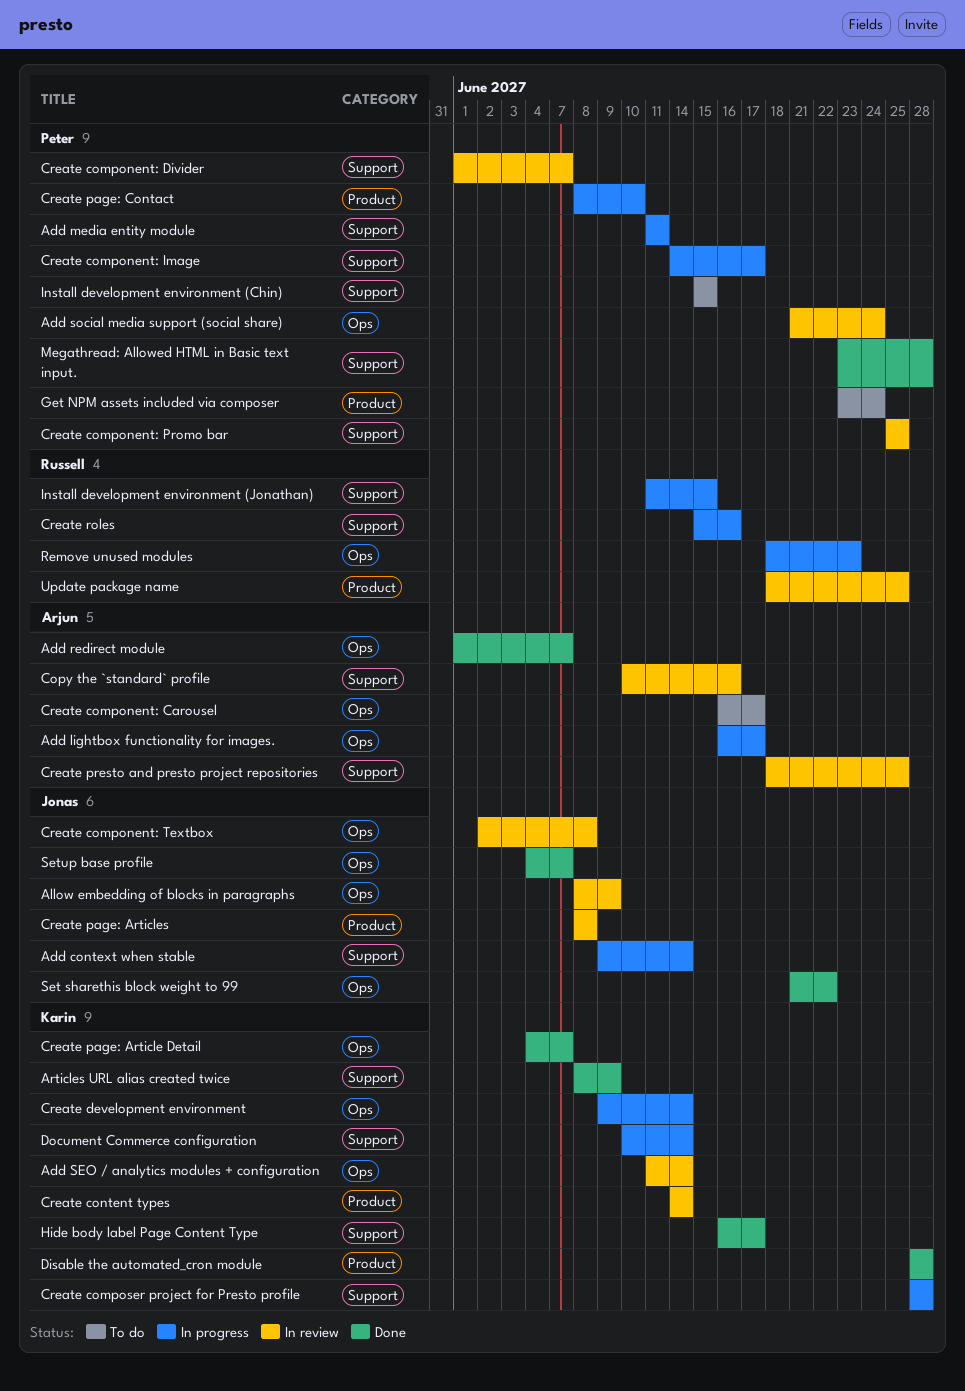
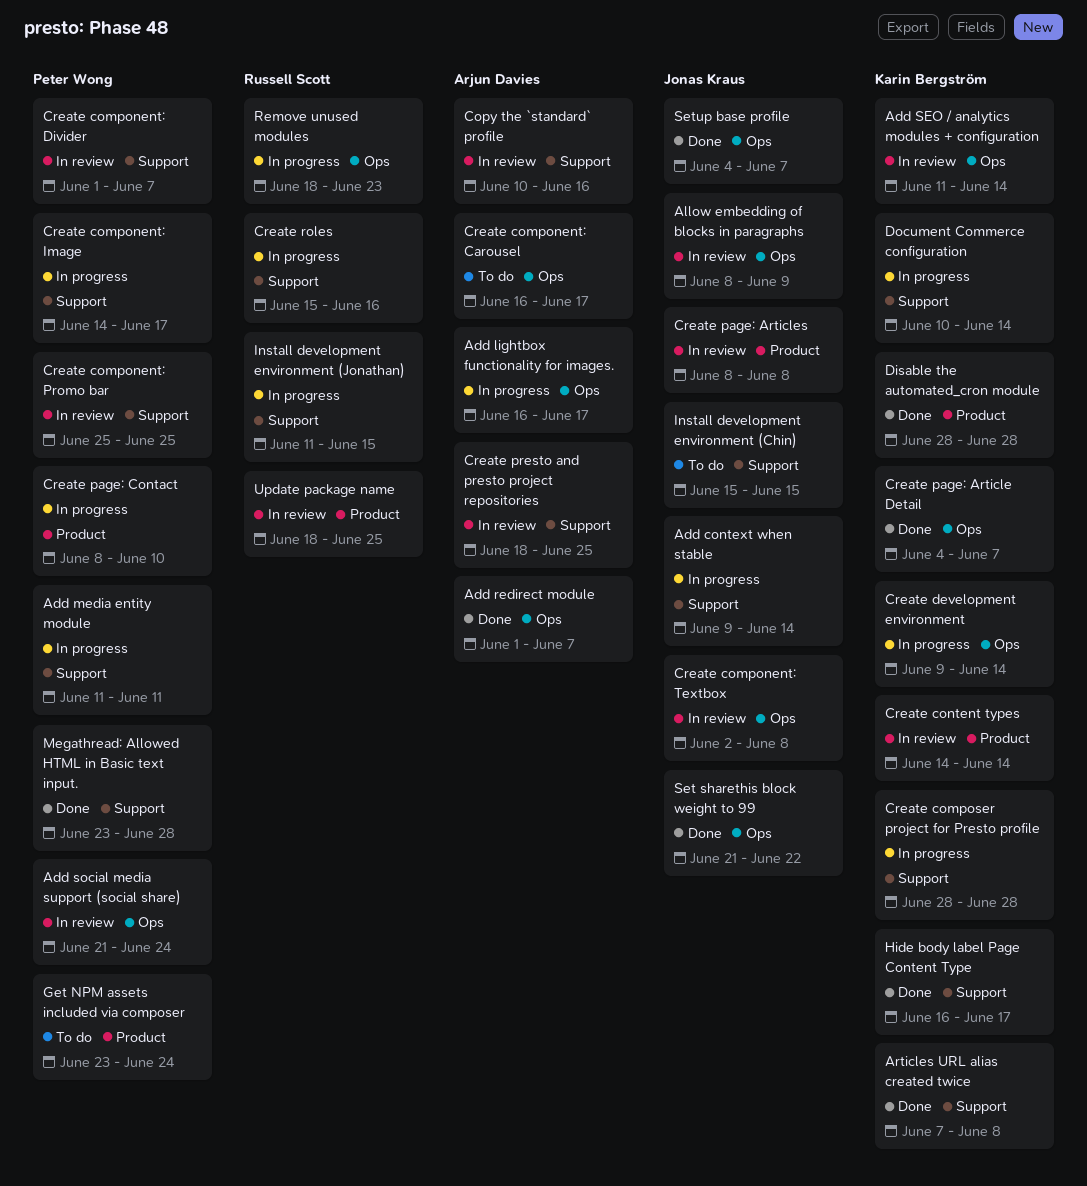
Articles URL alias created twice, start: Jun 8 -> Jun 7
Articles URL alias created twice, due: Jun 9 -> Jun 8
Install development environment (Chin), owner: Peter Wong -> Jonas Kraus

